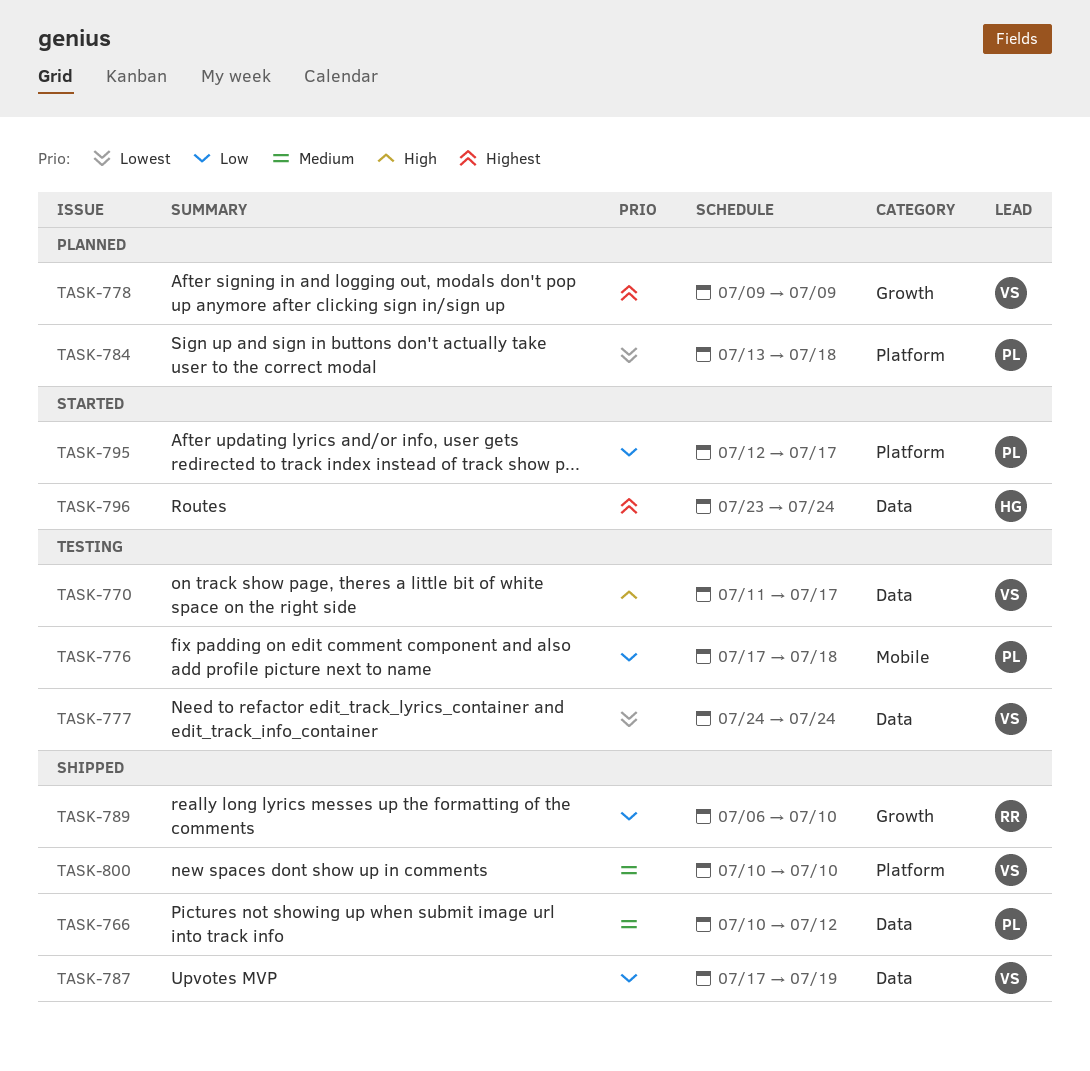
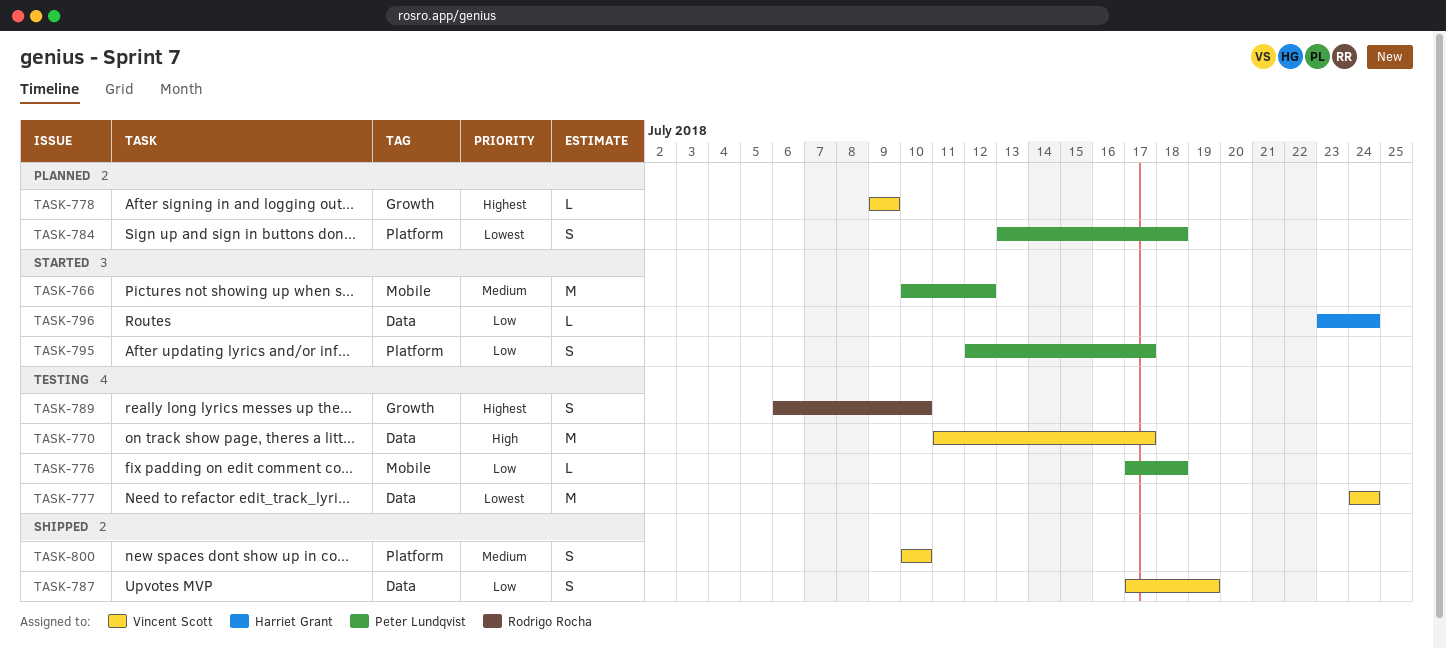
TASK-766, status: Shipped -> Started
TASK-766, label: Data -> Mobile
TASK-789, status: Shipped -> Testing
TASK-789, priority: Low -> Highest
TASK-796, priority: Highest -> Low

